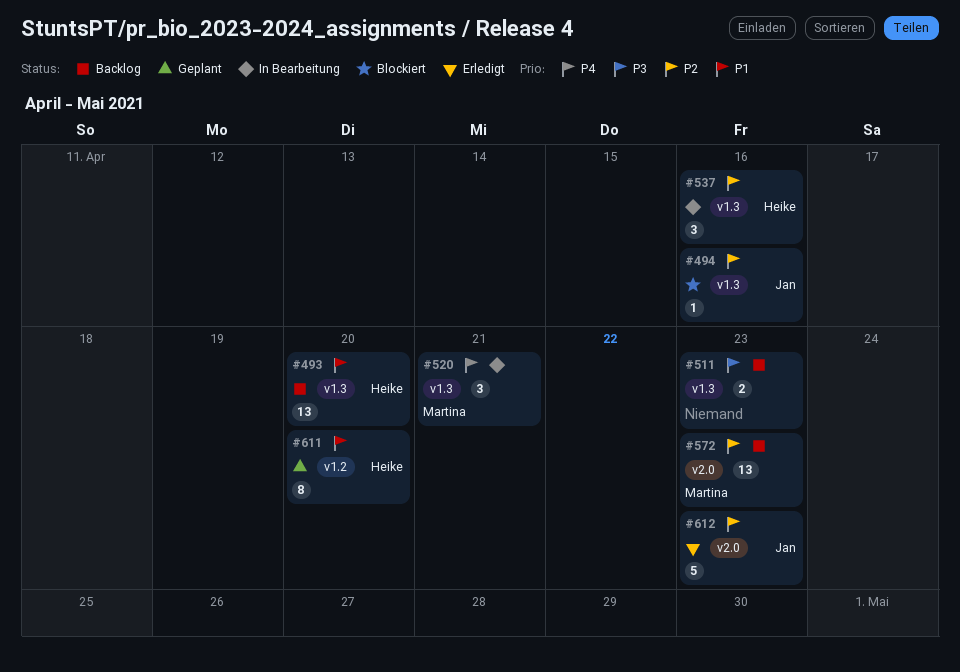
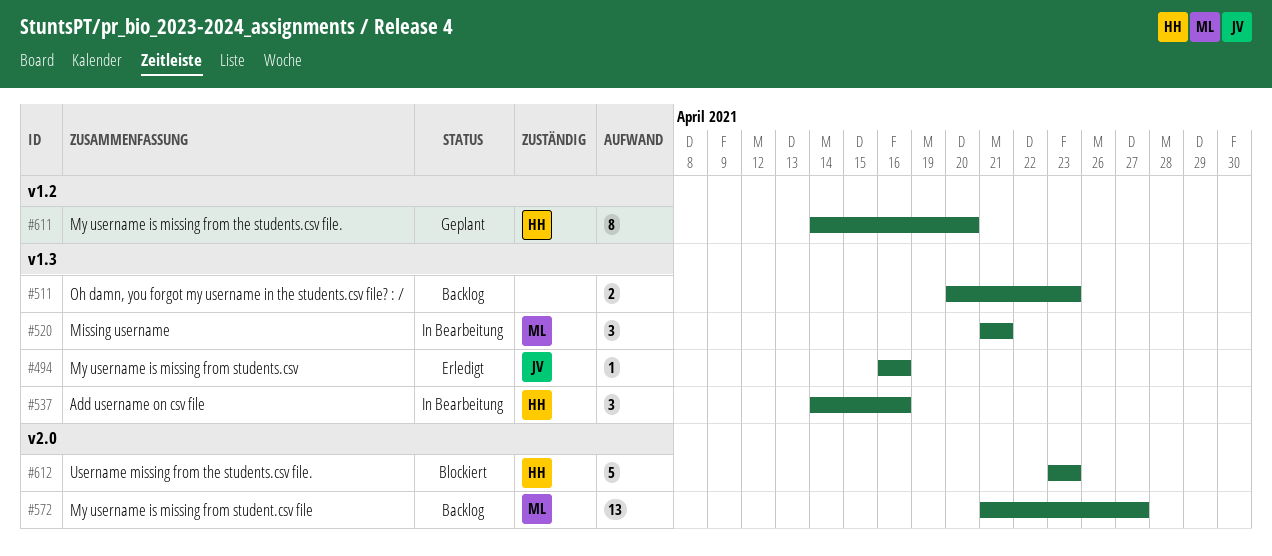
#493: present -> none
#494, status: Blockiert -> Erledigt
#572, due: Apr 23 -> Apr 27
#612, status: Erledigt -> Blockiert
#612, owner: Jan -> Heike

